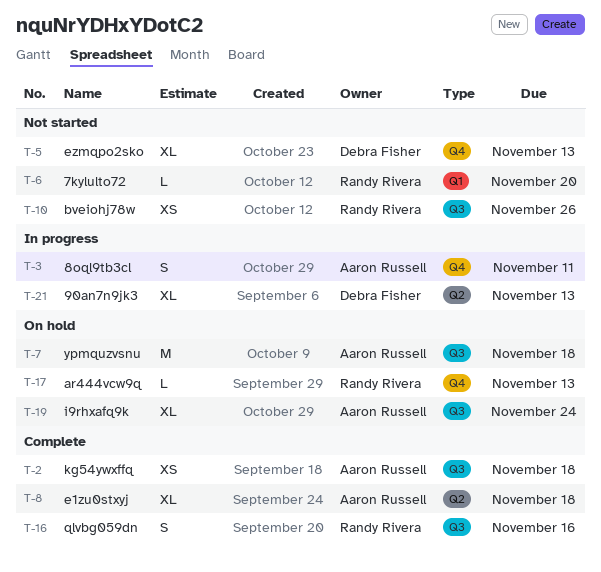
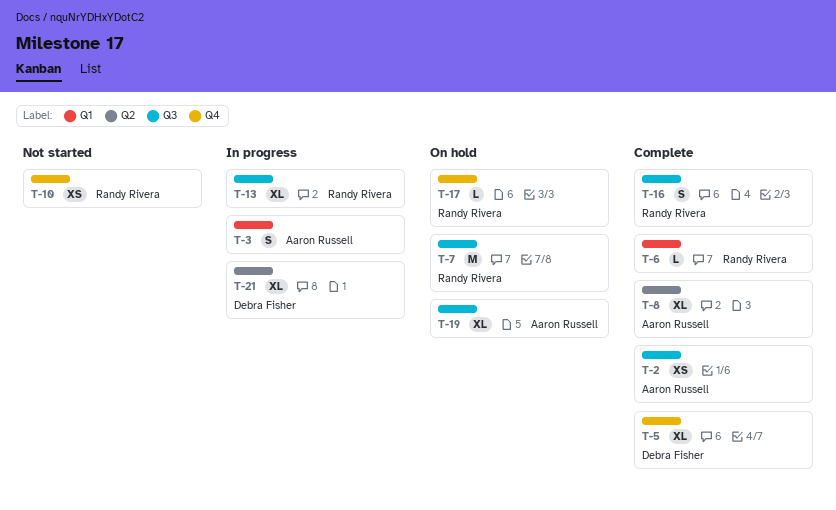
T-3, label: Q4 -> Q1
T-5, status: Not started -> Complete
T-6, status: Not started -> Complete
T-7, owner: Aaron Russell -> Randy Rivera
T-10, label: Q3 -> Q4
T-13: none -> present

